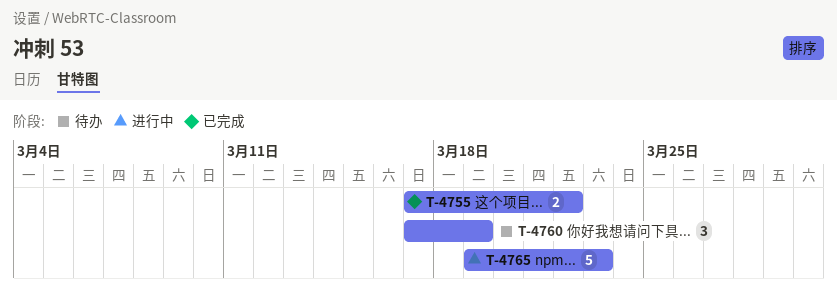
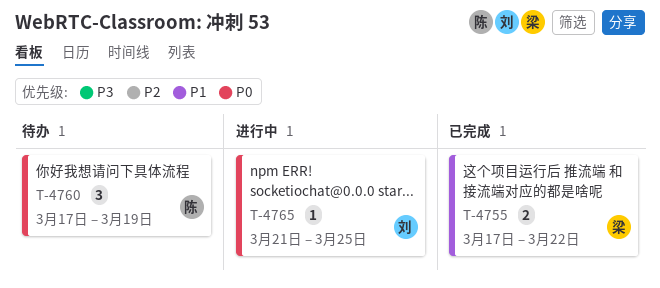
T-4765, estimate: 5 -> 1
T-4765, start: Mar 19 -> Mar 21
T-4765, due: Mar 23 -> Mar 25

